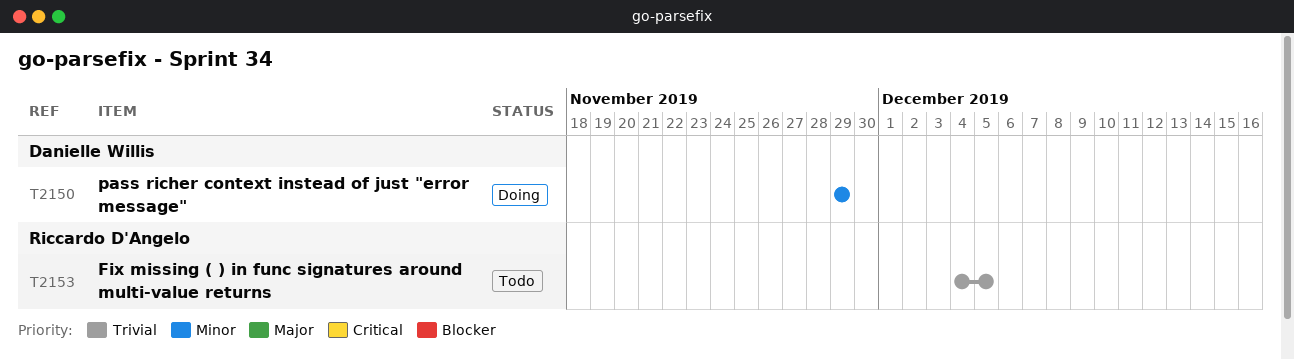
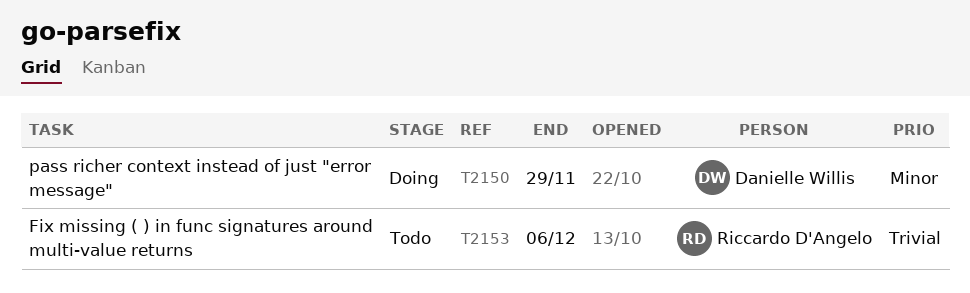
T2153, due: Dec 5 -> Dec 6

